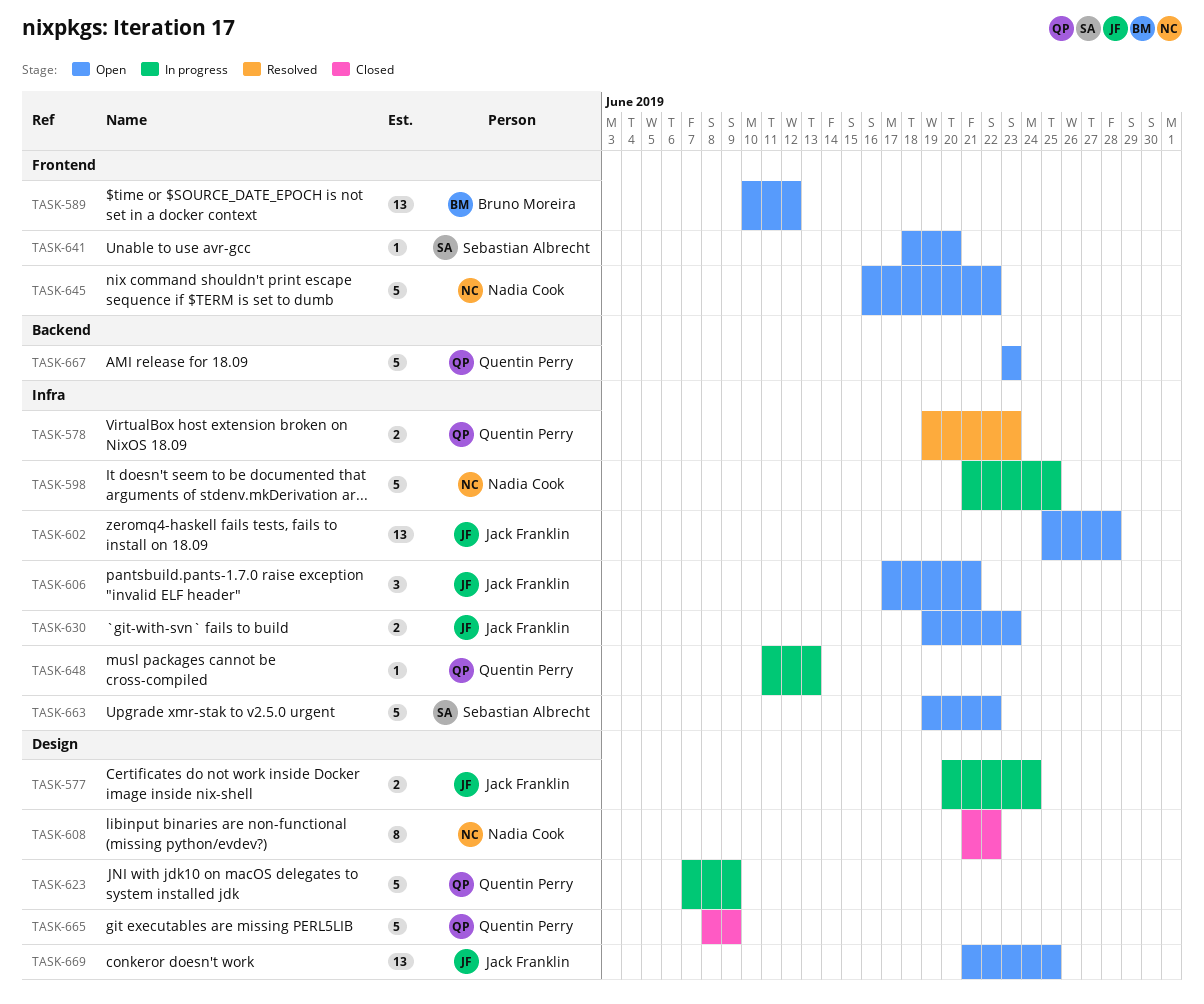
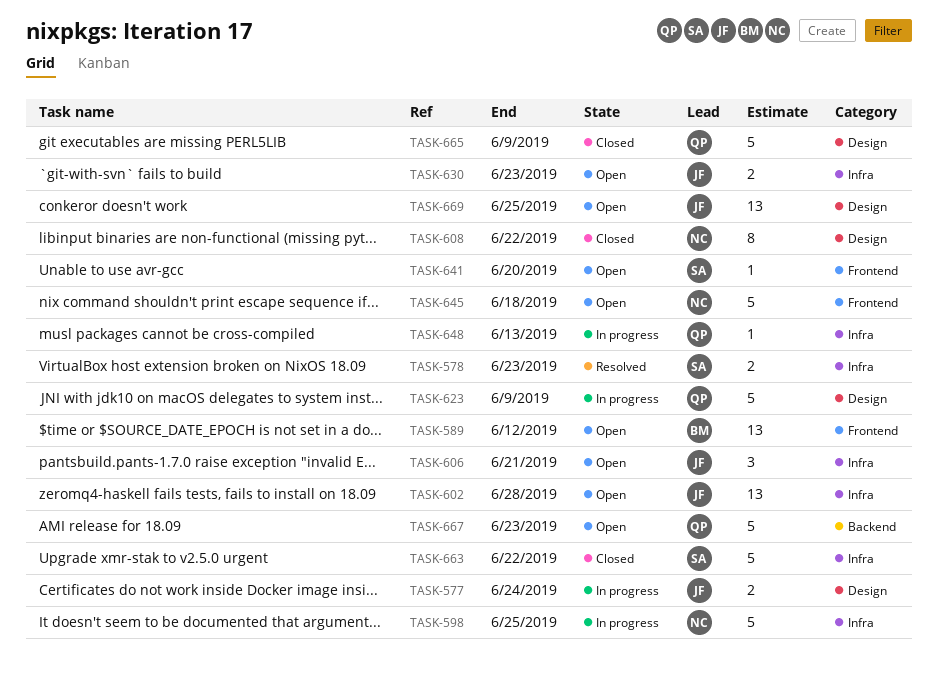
TASK-578, owner: Quentin Perry -> Sebastian Albrecht
TASK-645, due: Jun 22 -> Jun 18
TASK-663, status: Open -> Closed

